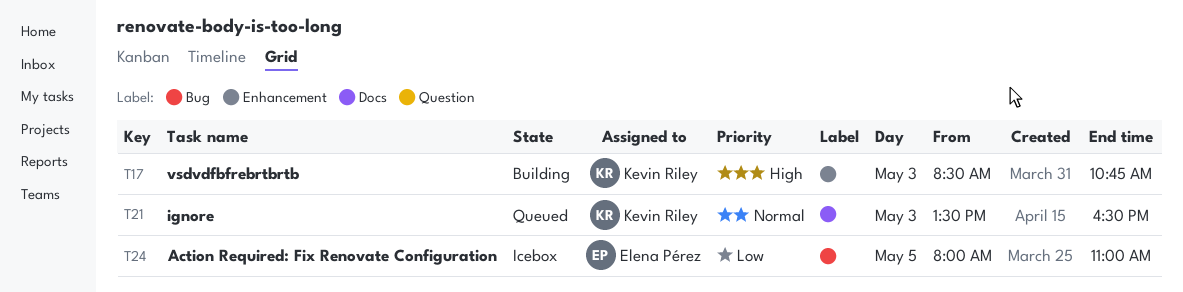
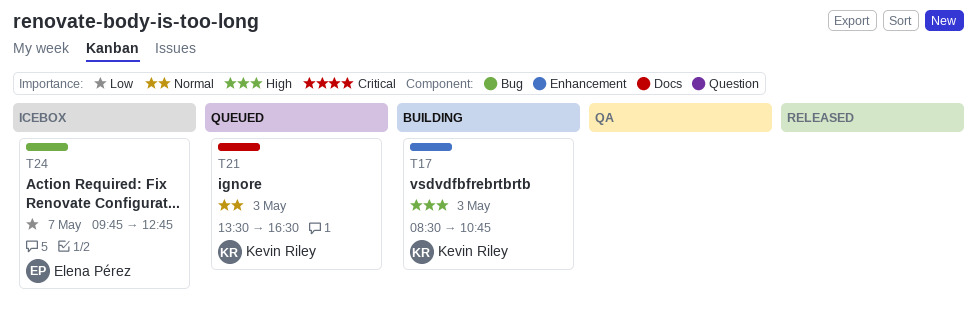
T24, day: May 5 -> May 7
T24, begins: 08:00 -> 09:45
T24, ends: 11:00 -> 12:45

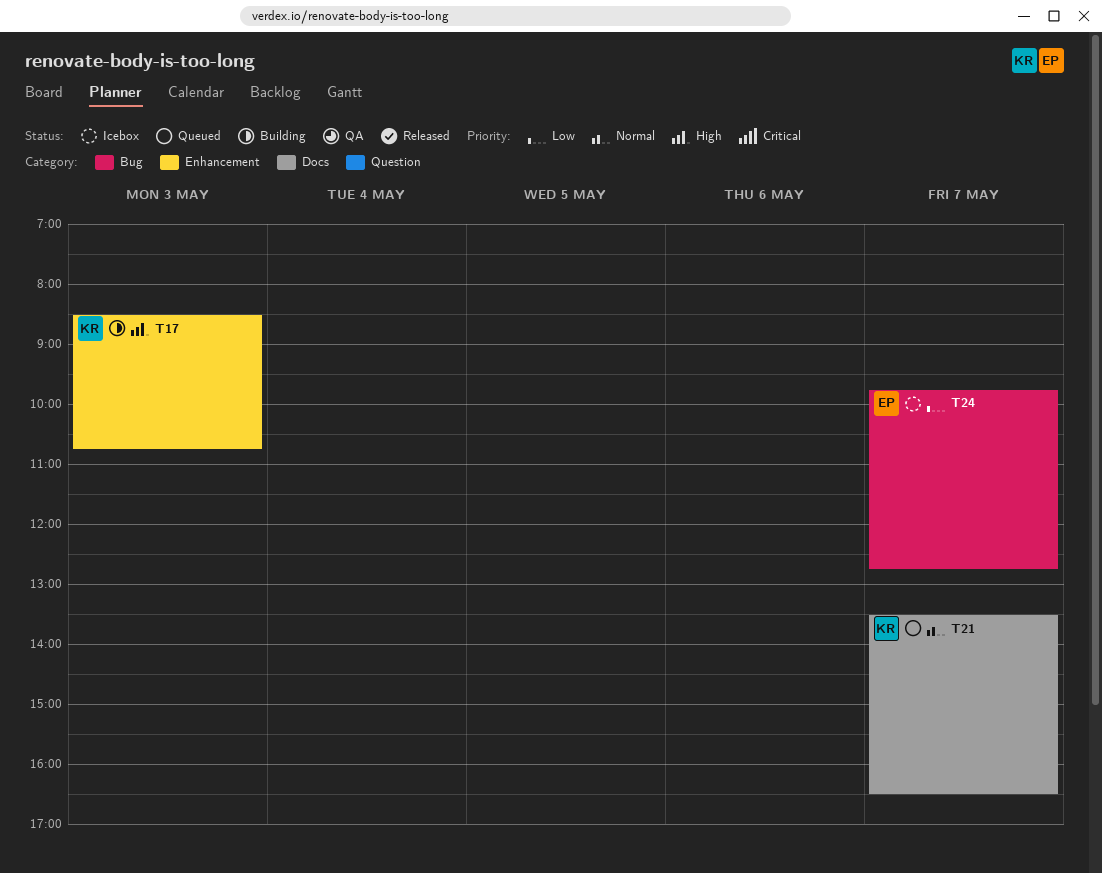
T21, day: May 3 -> May 7

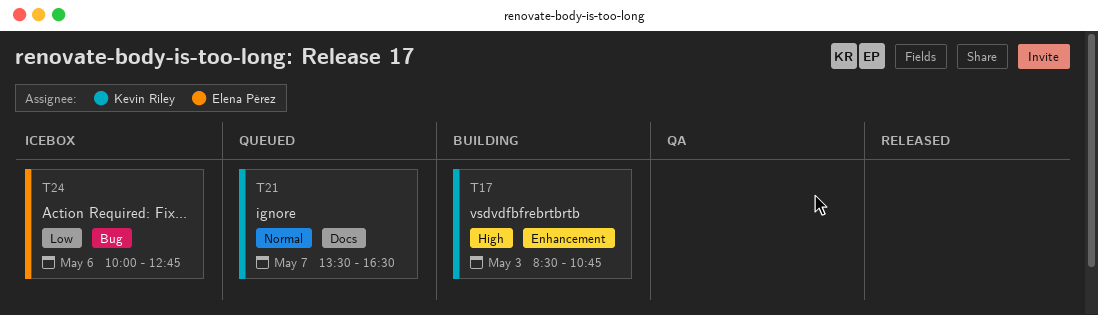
T24, day: May 7 -> May 6
T24, begins: 09:45 -> 10:00

